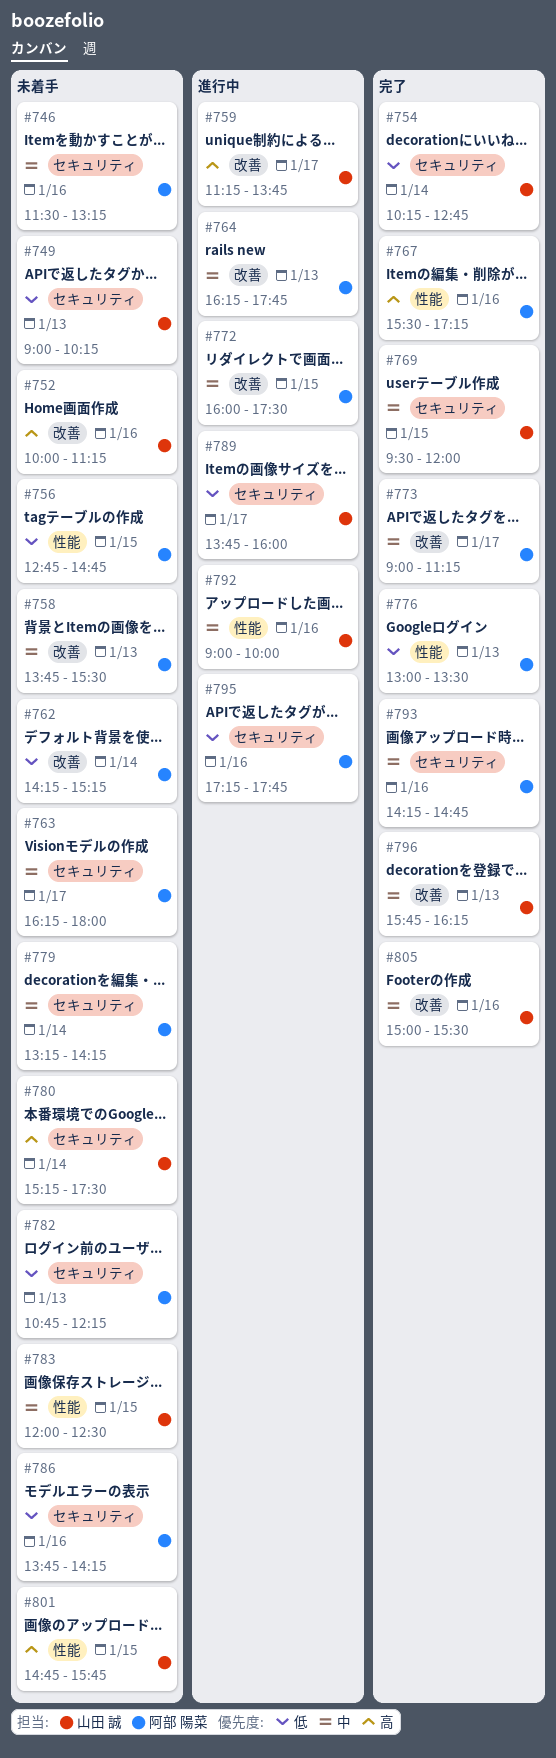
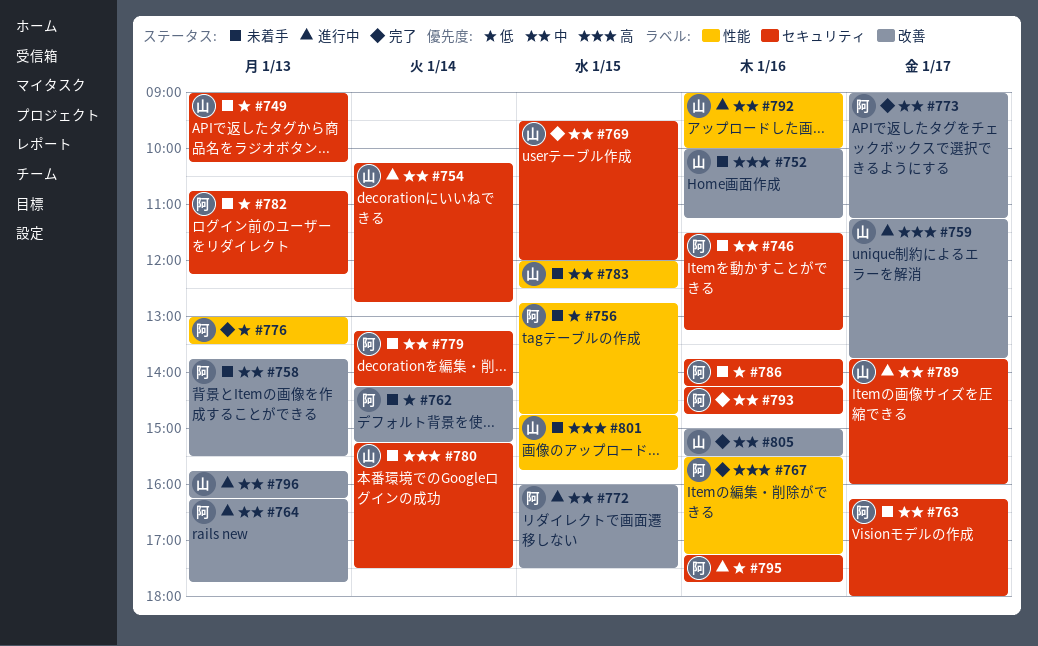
#754, status: 完了 -> 進行中
#754, priority: 低 -> 中
#789, priority: 低 -> 中
#796, status: 完了 -> 進行中

